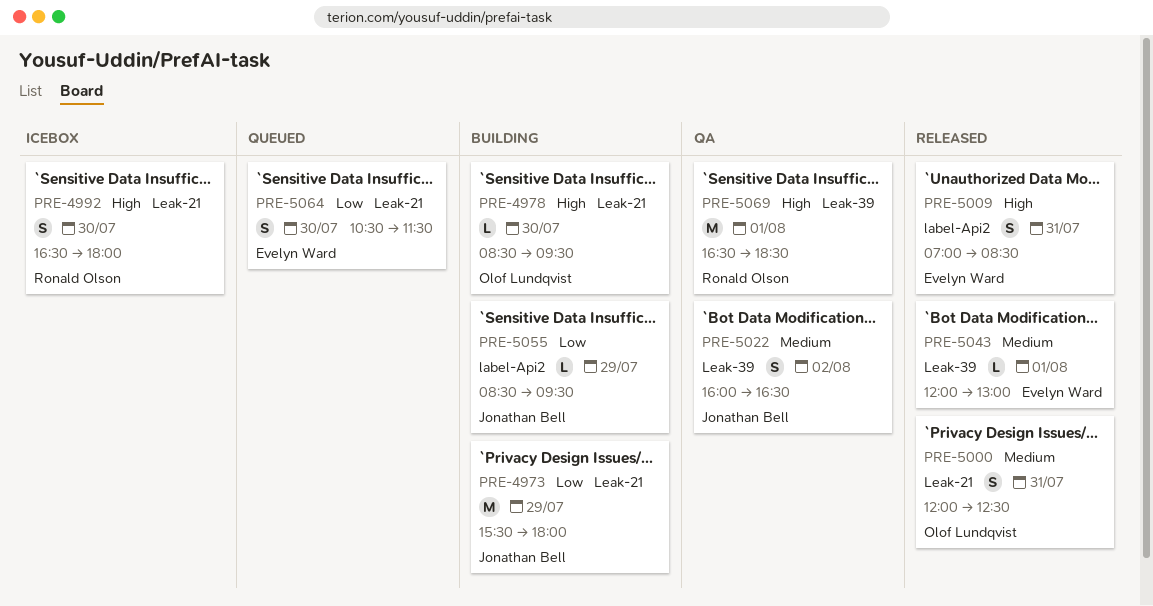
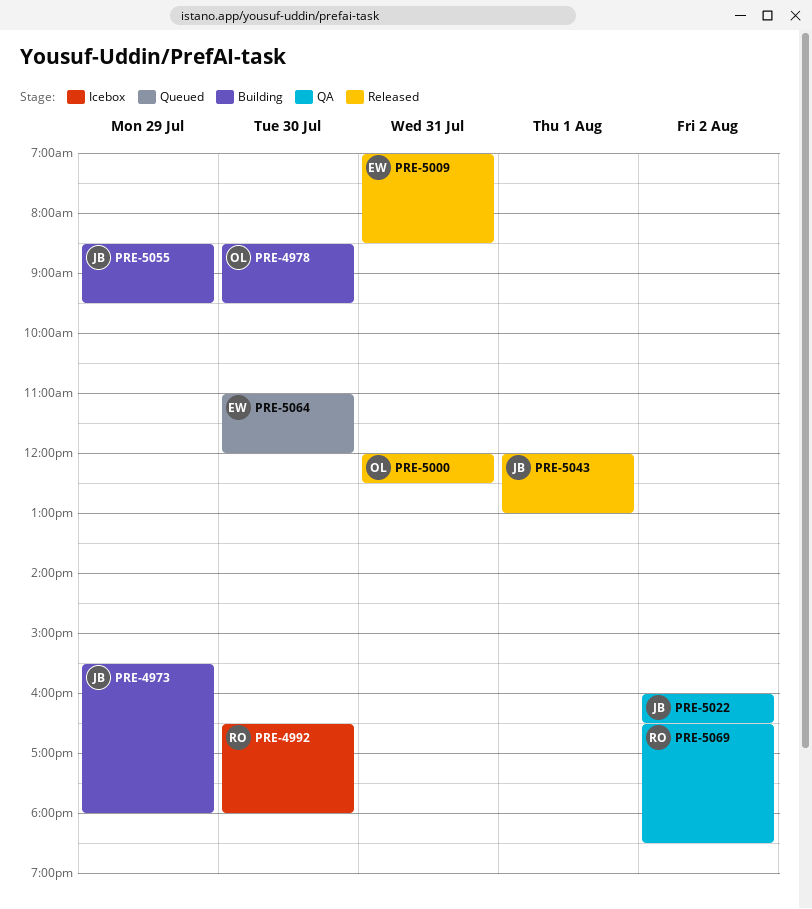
PRE-5043, owner: Evelyn Ward -> Jonathan Bell
PRE-5064, begins: 10:30 -> 11:00
PRE-5064, ends: 11:30 -> 12:00
PRE-5069, day: Aug 1 -> Aug 2

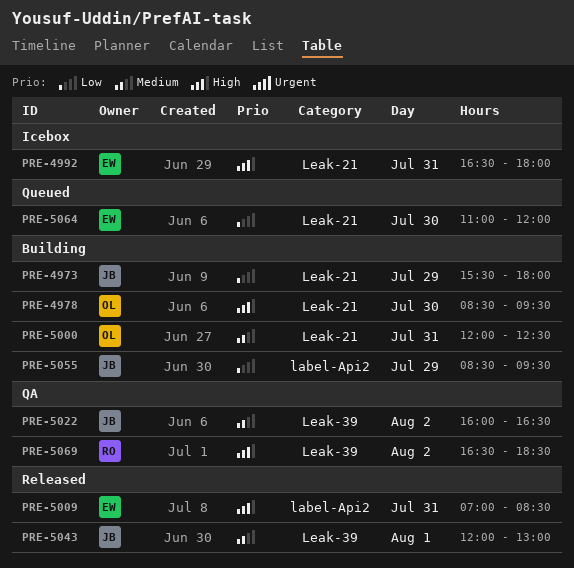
PRE-4992, owner: RO -> EW
PRE-4992, day: Jul 30 -> Jul 31
PRE-5000, status: Released -> Building

